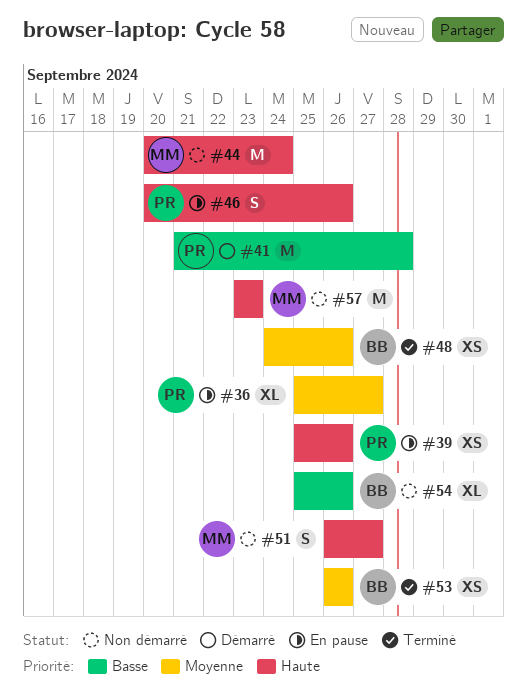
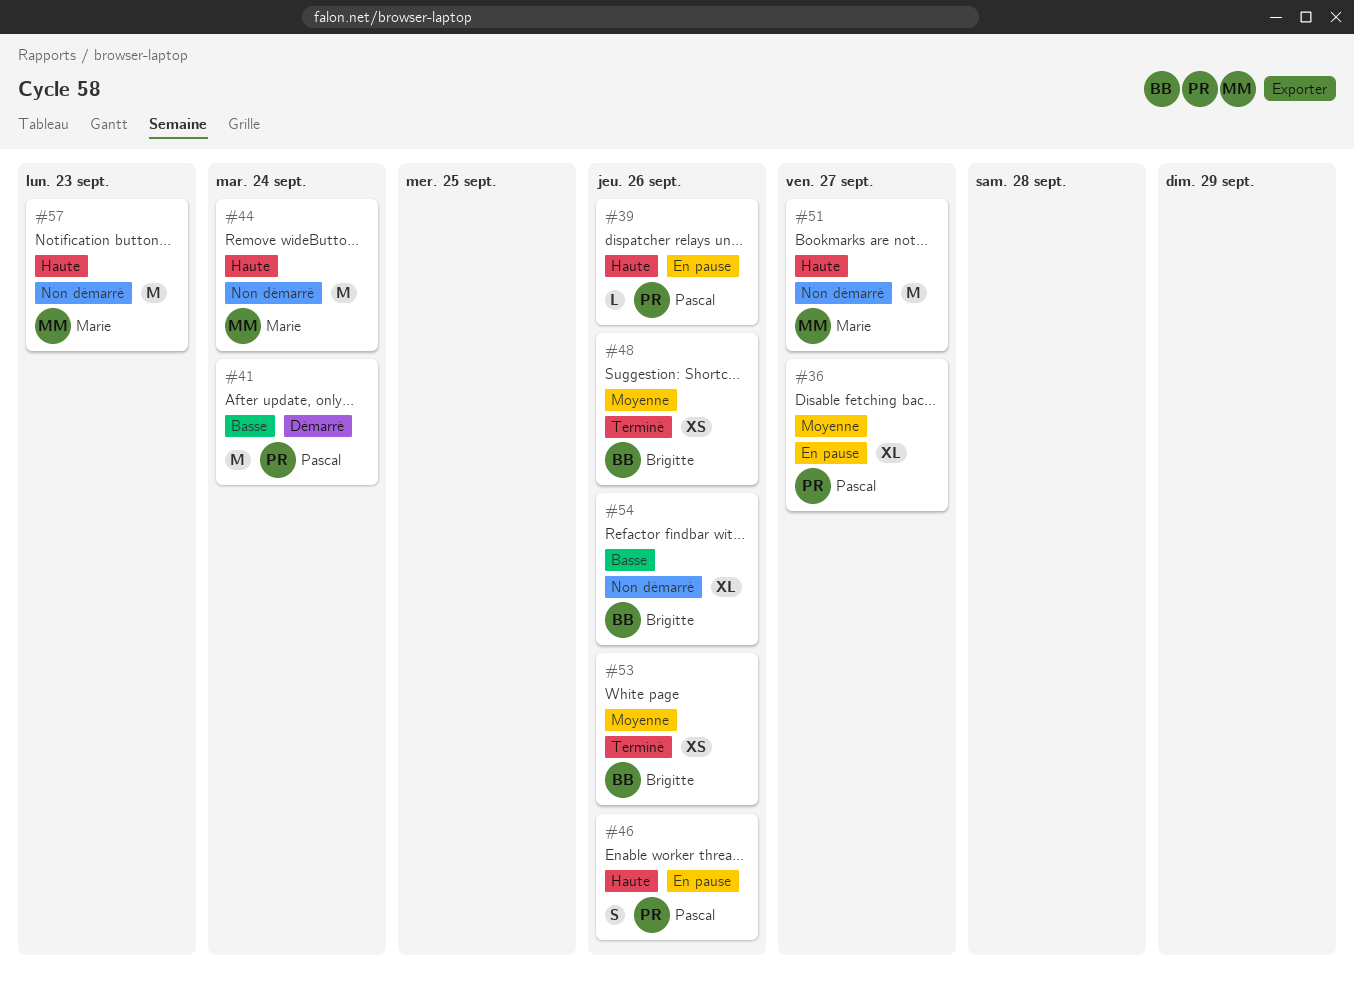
#39, estimate: XS -> L
#41, due: Sep 28 -> Sep 24
#51, estimate: S -> M

